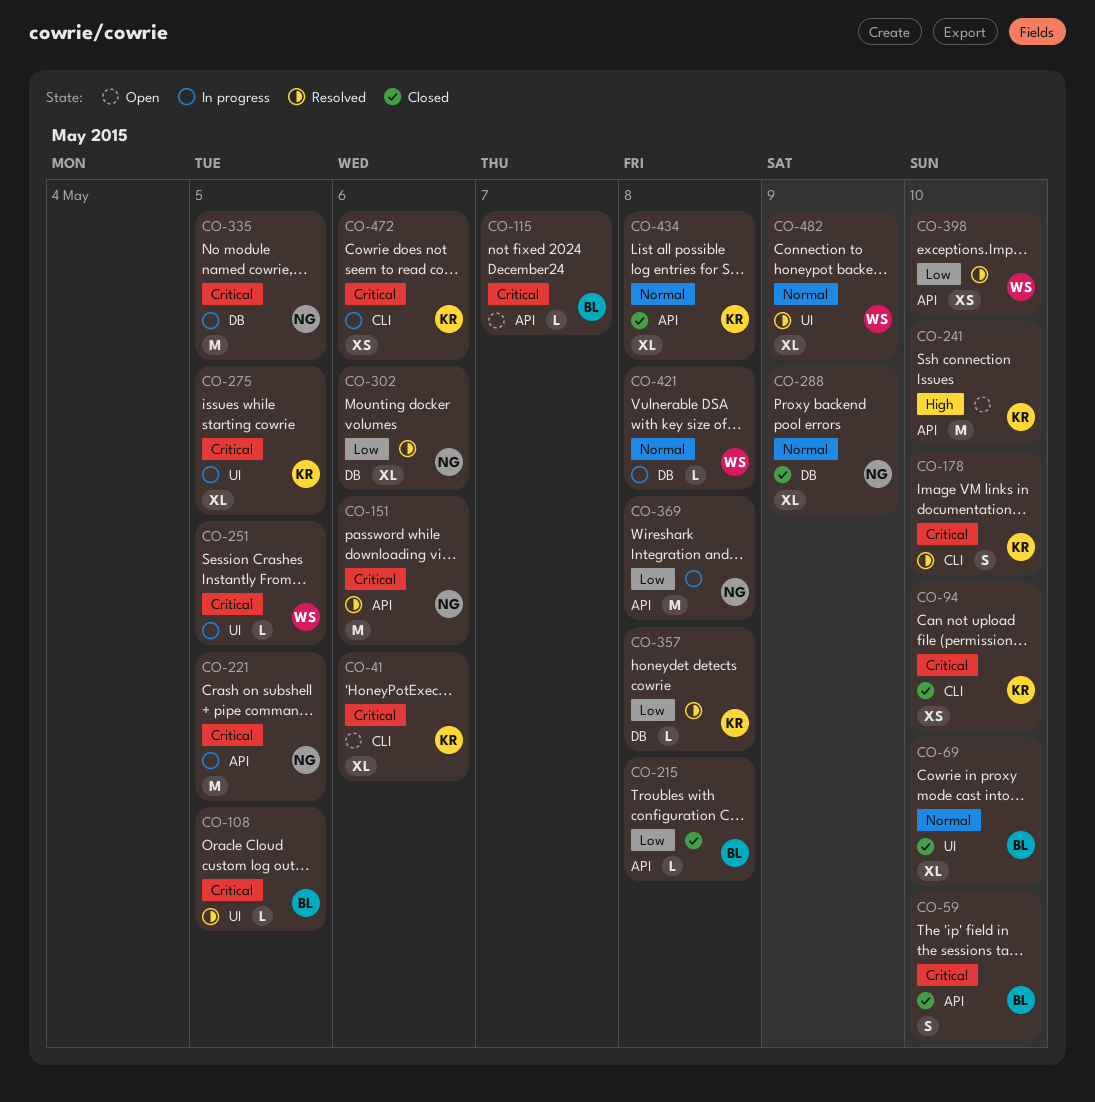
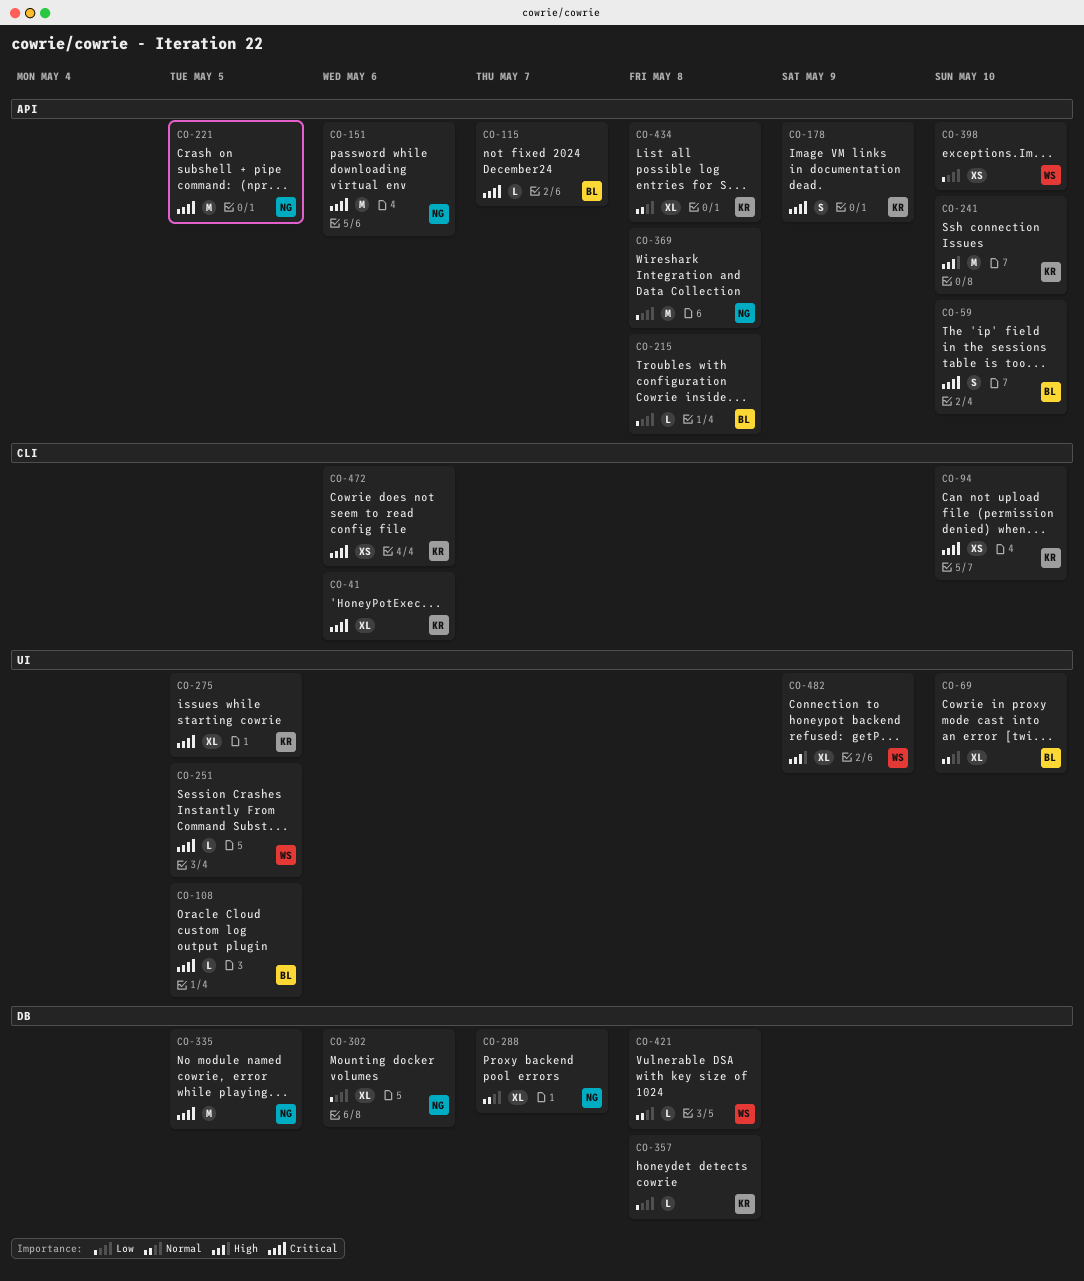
CO-178, label: CLI -> API
CO-178, due: May 10 -> May 9
CO-288, due: May 9 -> May 7
CO-482, priority: Normal -> High

